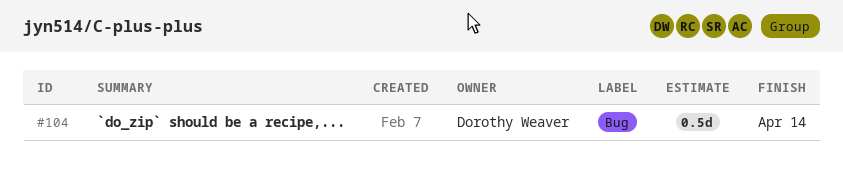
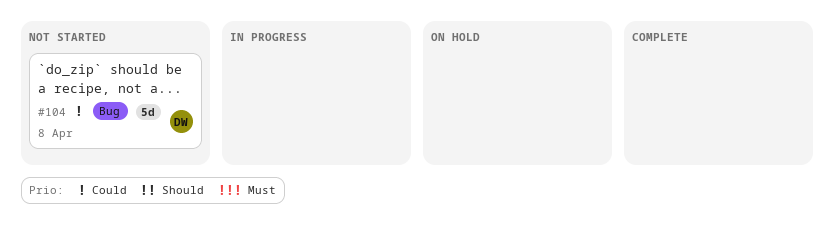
#104, estimate: 0.5d -> 5d
#104, due: Apr 14 -> Apr 8

